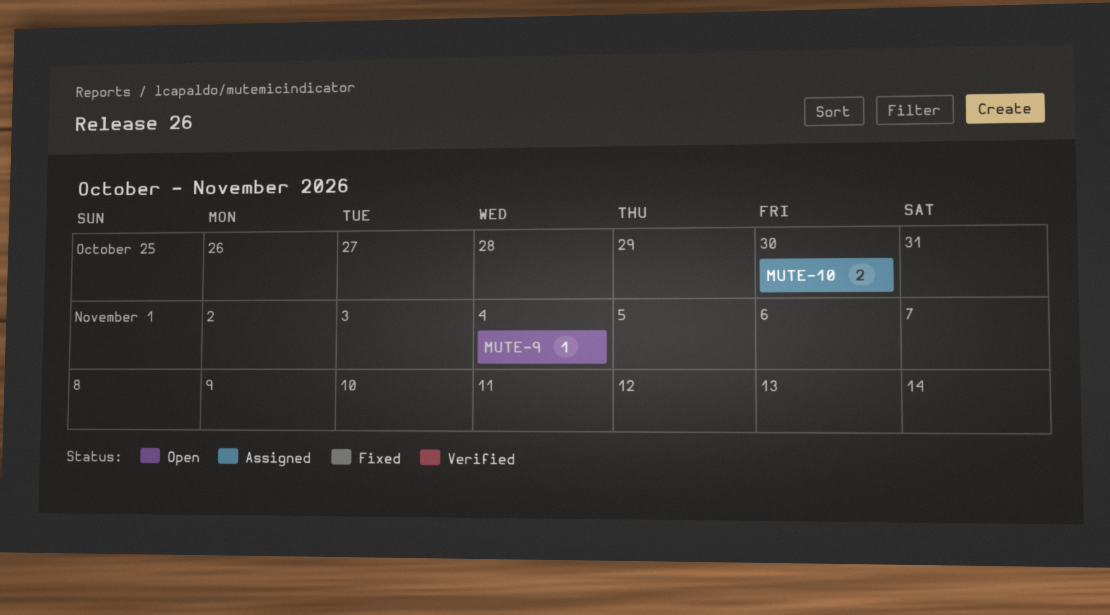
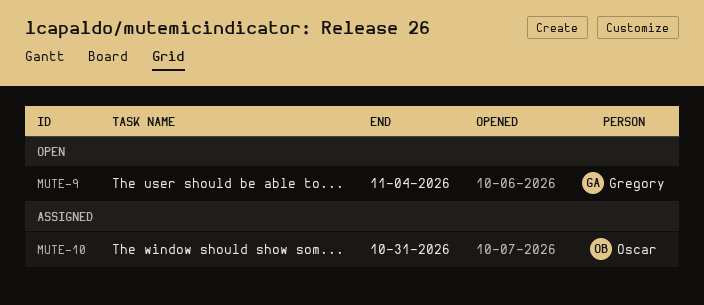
MUTE-10, due: Oct 30 -> Oct 31

